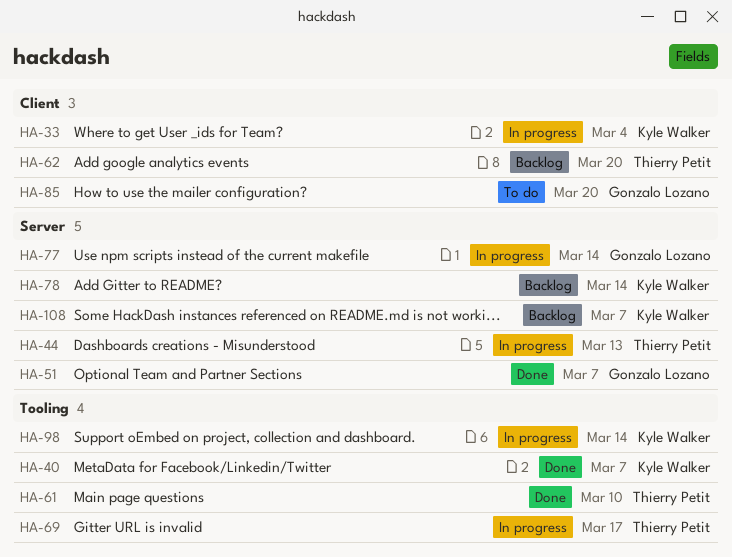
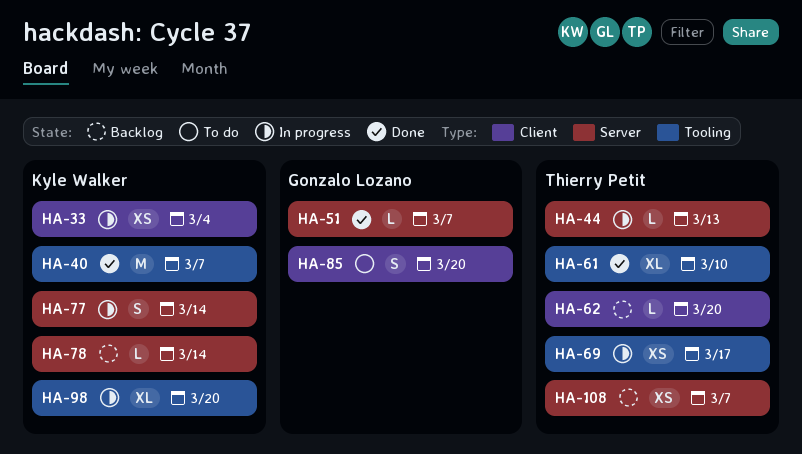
HA-77, owner: Gonzalo Lozano -> Kyle Walker
HA-98, due: Mar 14 -> Mar 20
HA-108, owner: Kyle Walker -> Thierry Petit

